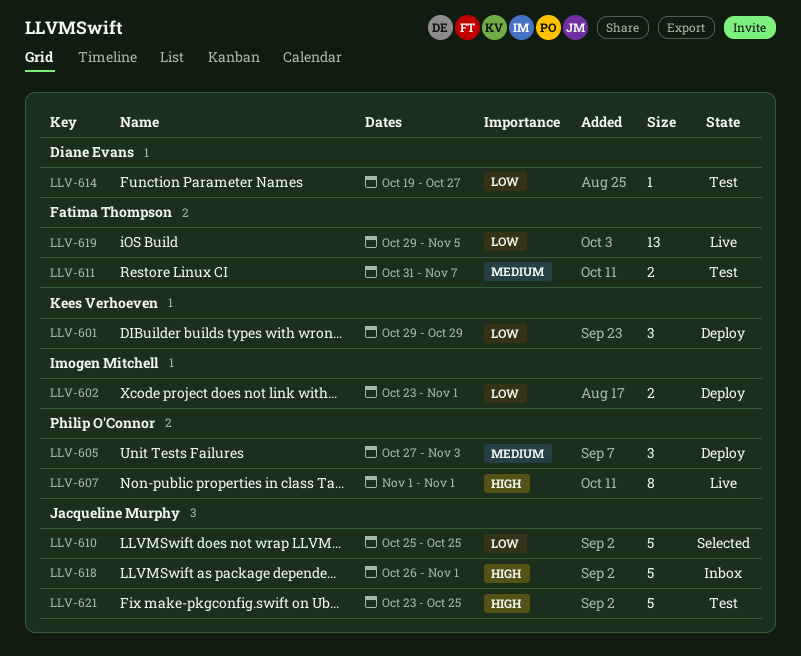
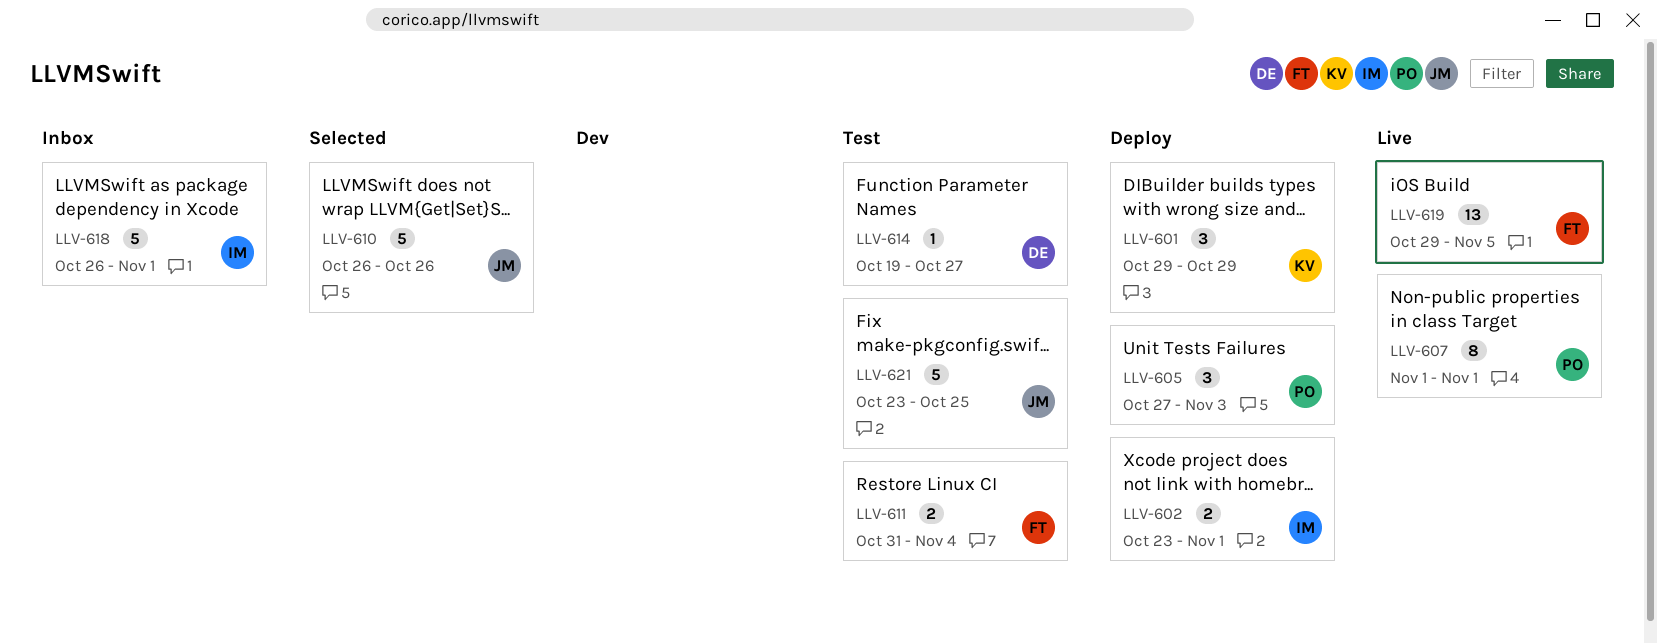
LLV-610, start: Oct 25 -> Oct 26
LLV-610, due: Oct 25 -> Oct 26
LLV-611, due: Nov 7 -> Nov 4
LLV-618, owner: Jacqueline Murphy -> Imogen Mitchell

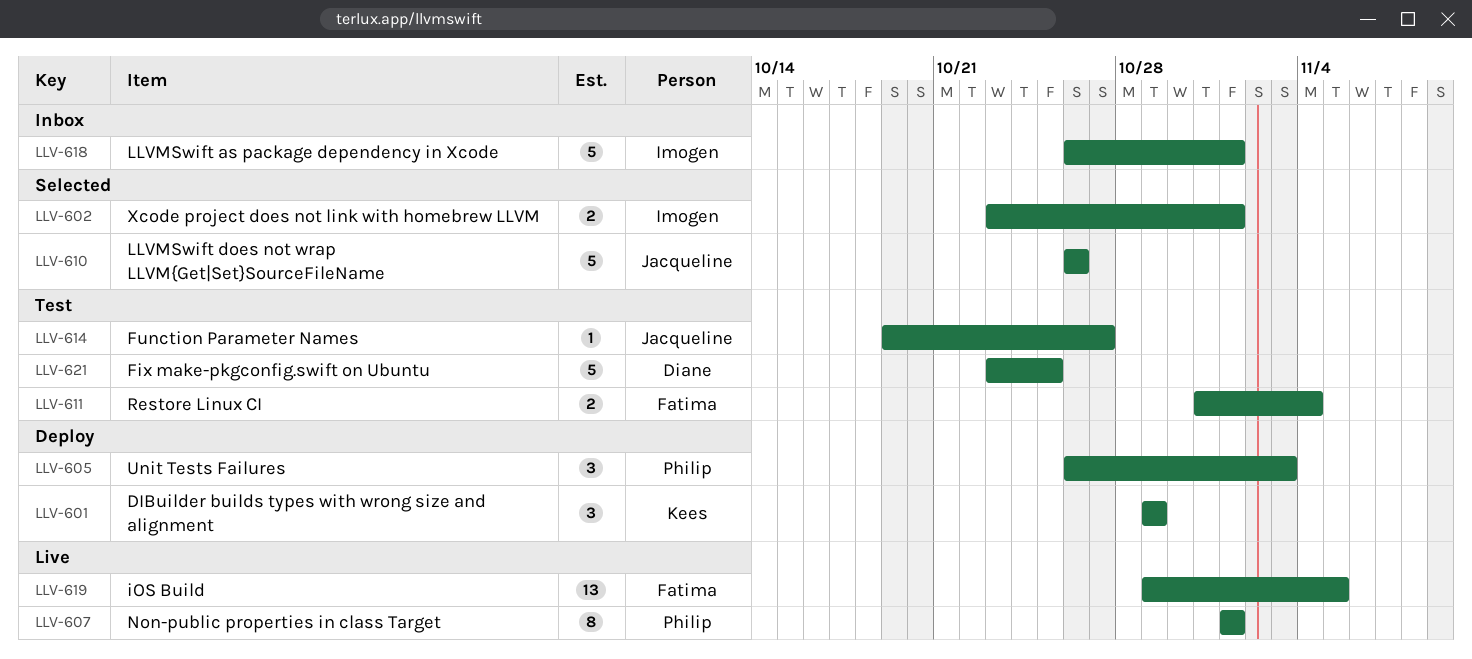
LLV-602, status: Deploy -> Selected
LLV-605, start: Oct 27 -> Oct 26
LLV-614, owner: Diane -> Jacqueline
LLV-621, owner: Jacqueline -> Diane

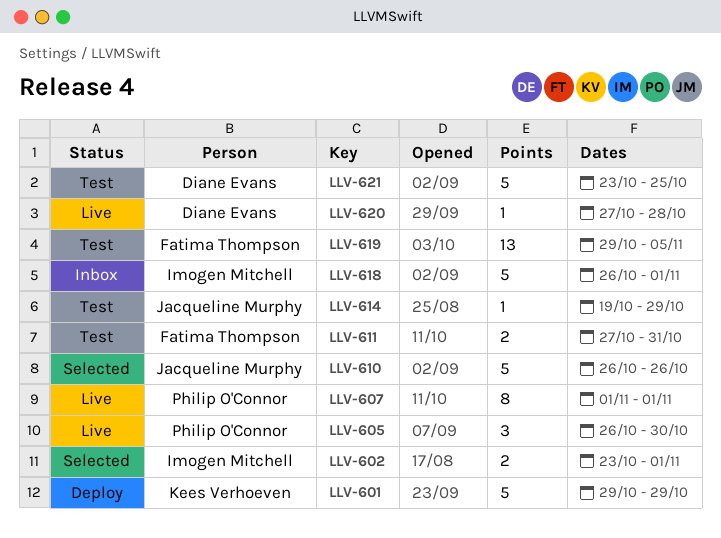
LLV-601, estimate: 3 -> 5
LLV-605, status: Deploy -> Live
LLV-605, due: Nov 3 -> Oct 30
LLV-611, start: Oct 31 -> Oct 27
LLV-611, due: Nov 4 -> Oct 31
LLV-614, due: Oct 27 -> Oct 29
LLV-619, status: Live -> Test
LLV-620: none -> present

